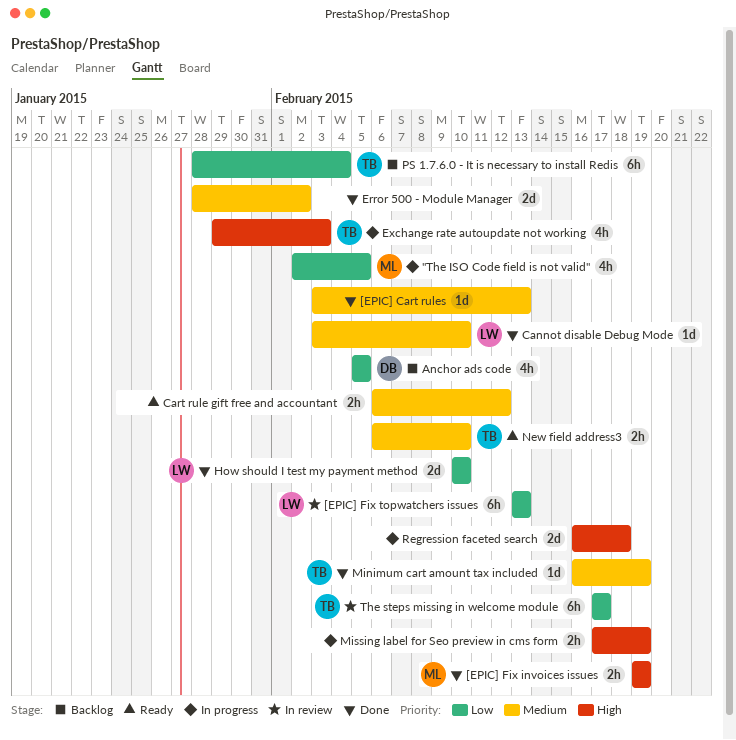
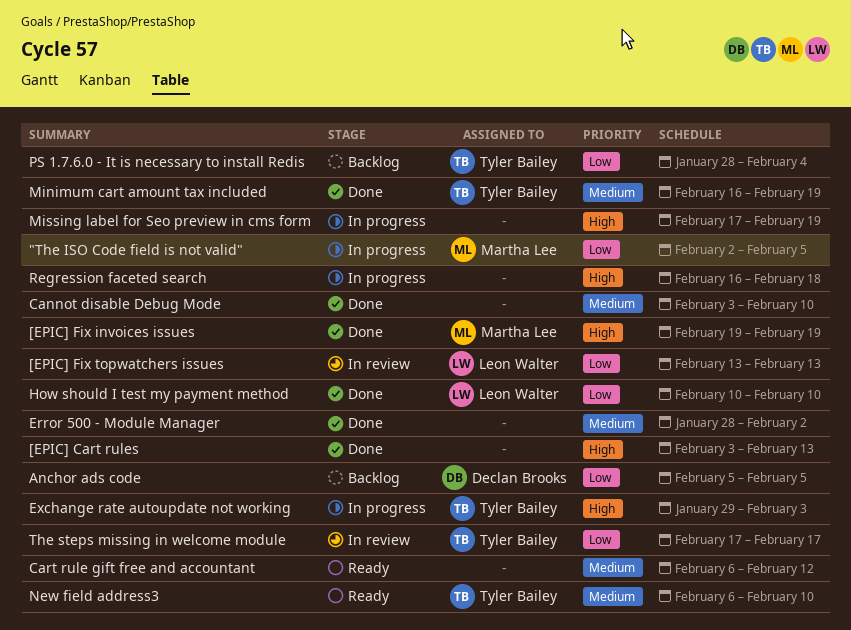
[EPIC] Cart rules, priority: Medium -> High
Cannot disable Debug Mode, owner: Leon Walter -> none

